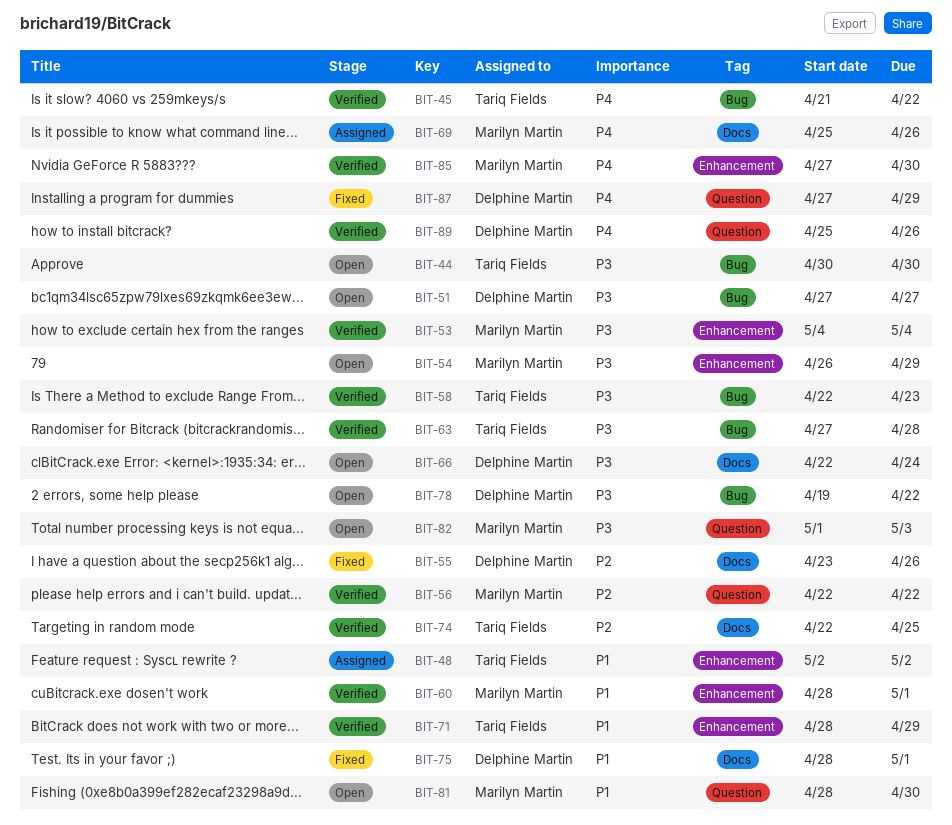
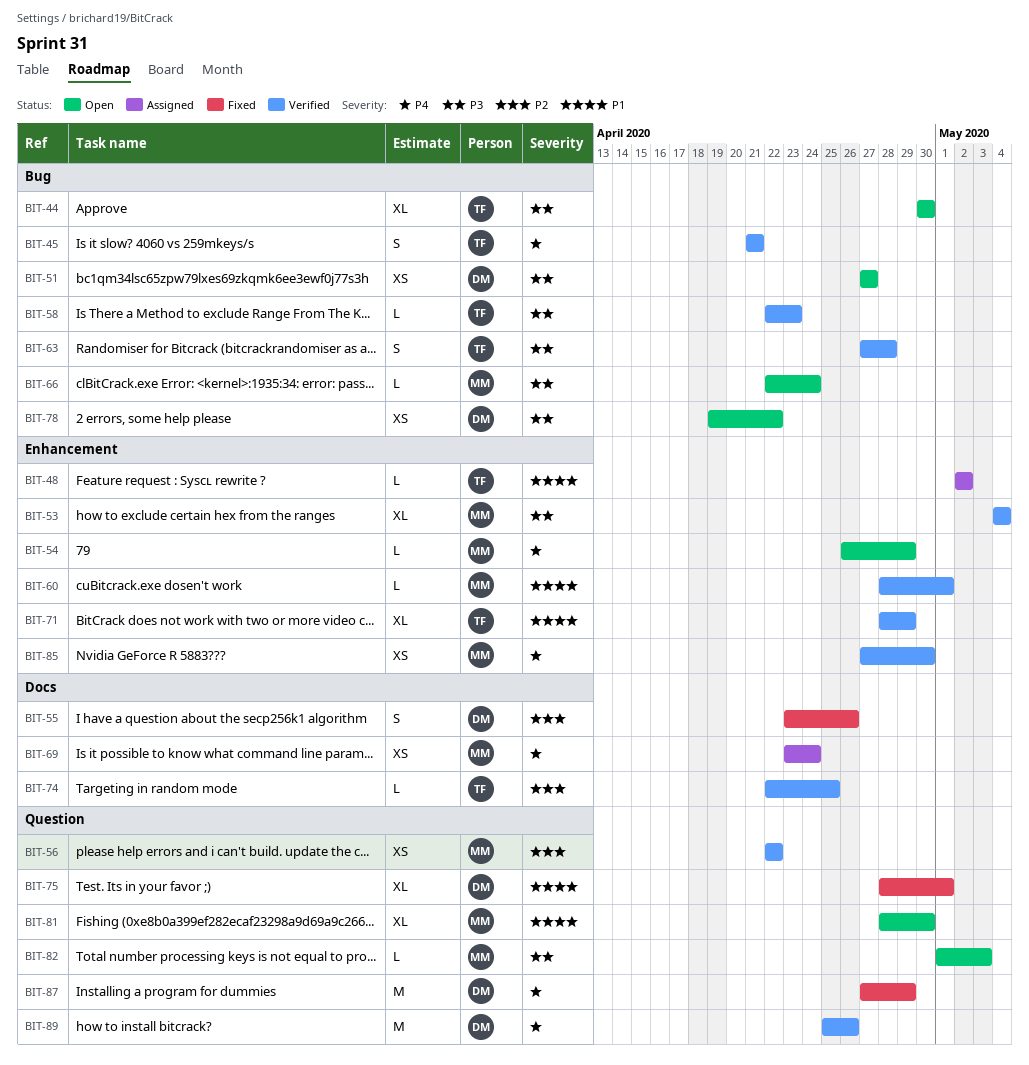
BIT-45, due: Apr 22 -> Apr 21
BIT-54, priority: P3 -> P4
BIT-66, owner: Delphine Martin -> Marilyn Martin
BIT-66, label: Docs -> Bug
BIT-69, start: Apr 25 -> Apr 23
BIT-69, due: Apr 26 -> Apr 24
BIT-75, label: Docs -> Question

